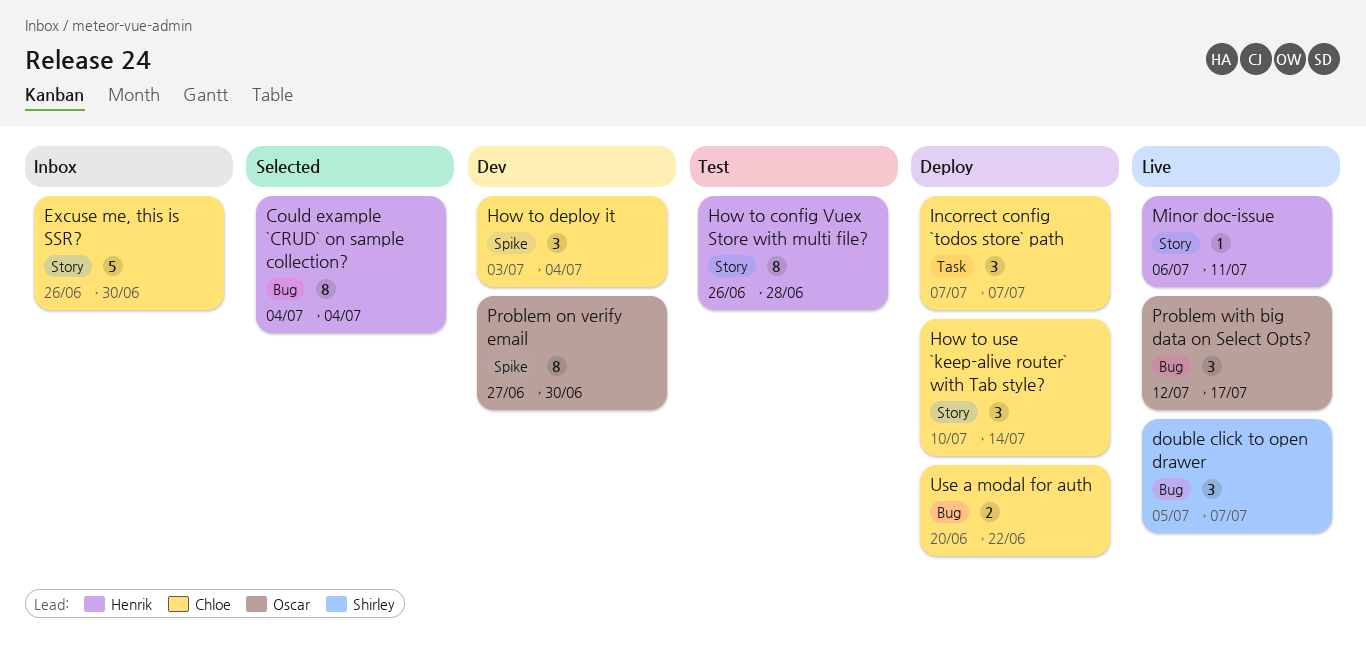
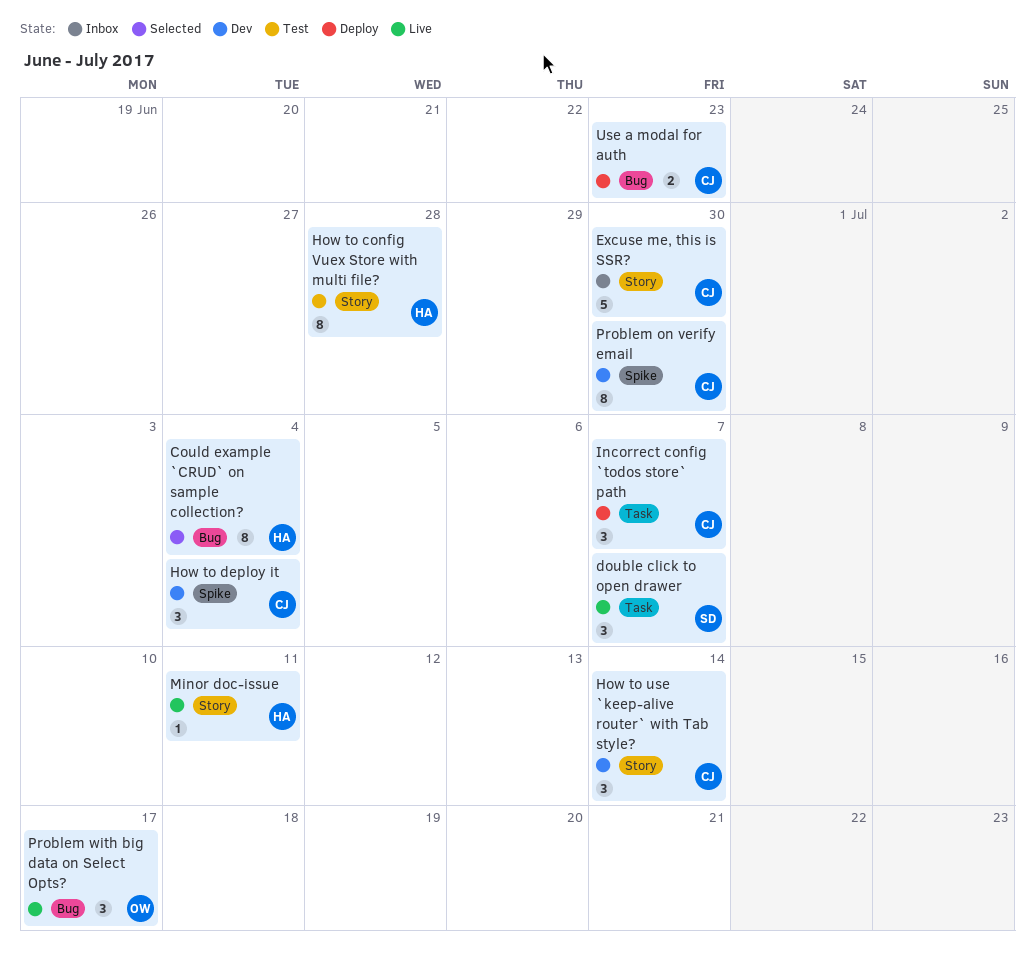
double click to open drawer, label: Bug -> Task
How to use `keep-alive router` with Tab style?, status: Deploy -> Dev
Problem on verify email, owner: Oscar -> Chloe
Use a modal for auth, due: Jun 22 -> Jun 23

